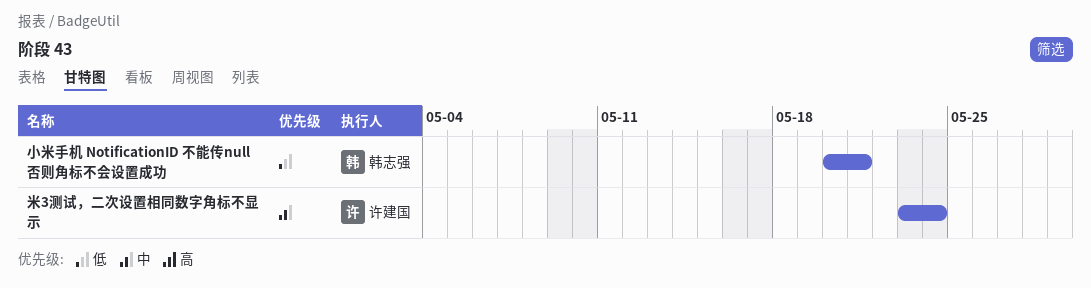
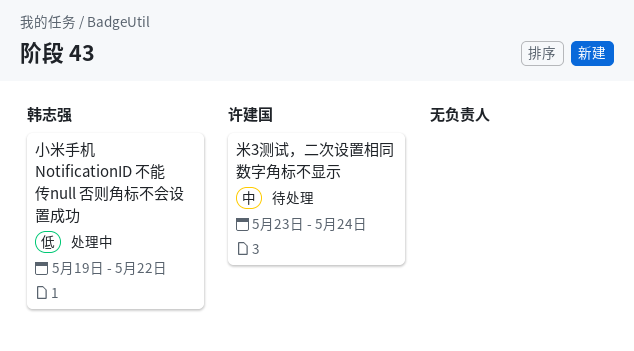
小米手机 NotificationID 不能传null 否则角标不会设置成功, start: May 20 -> May 19
小米手机 NotificationID 不能传null 否则角标不会设置成功, due: May 21 -> May 22

